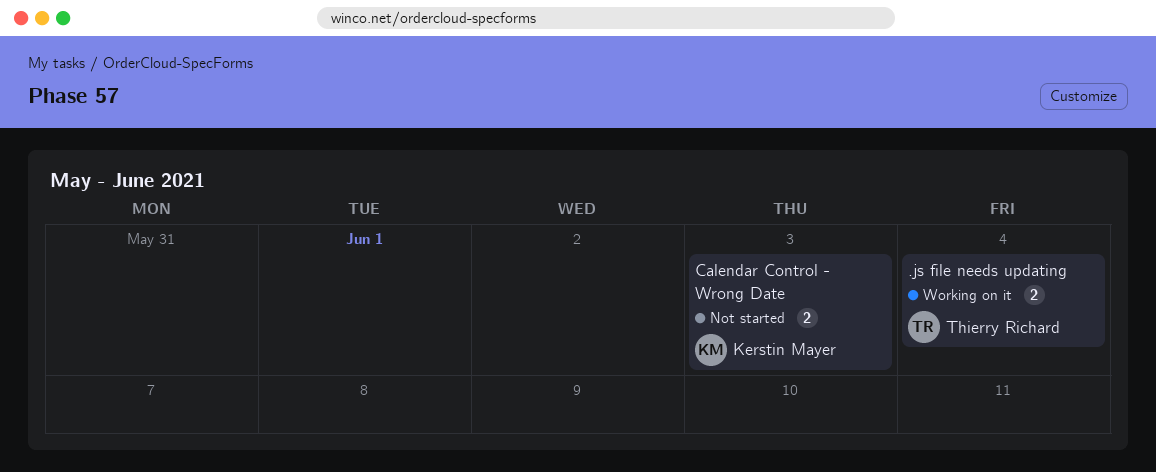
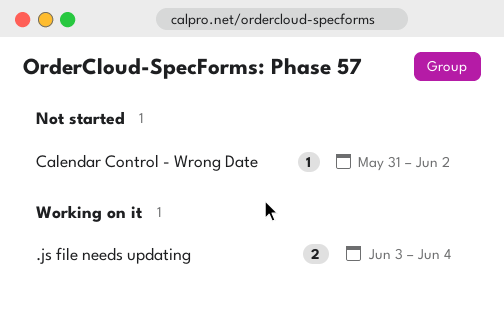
Calendar Control - Wrong Date, estimate: 2 -> 1
Calendar Control - Wrong Date, due: Jun 3 -> Jun 2

